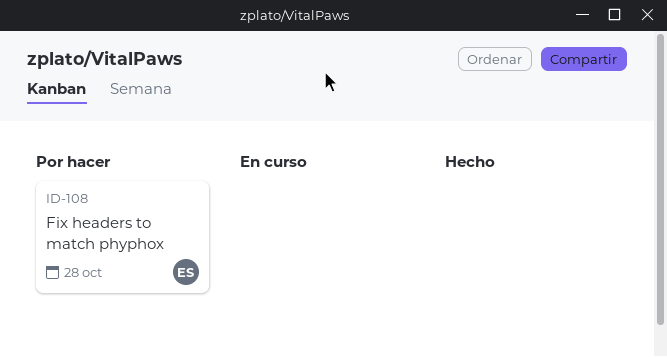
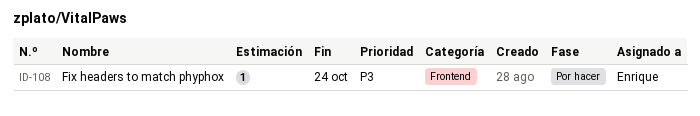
ID-108, due: Oct 28 -> Oct 24

